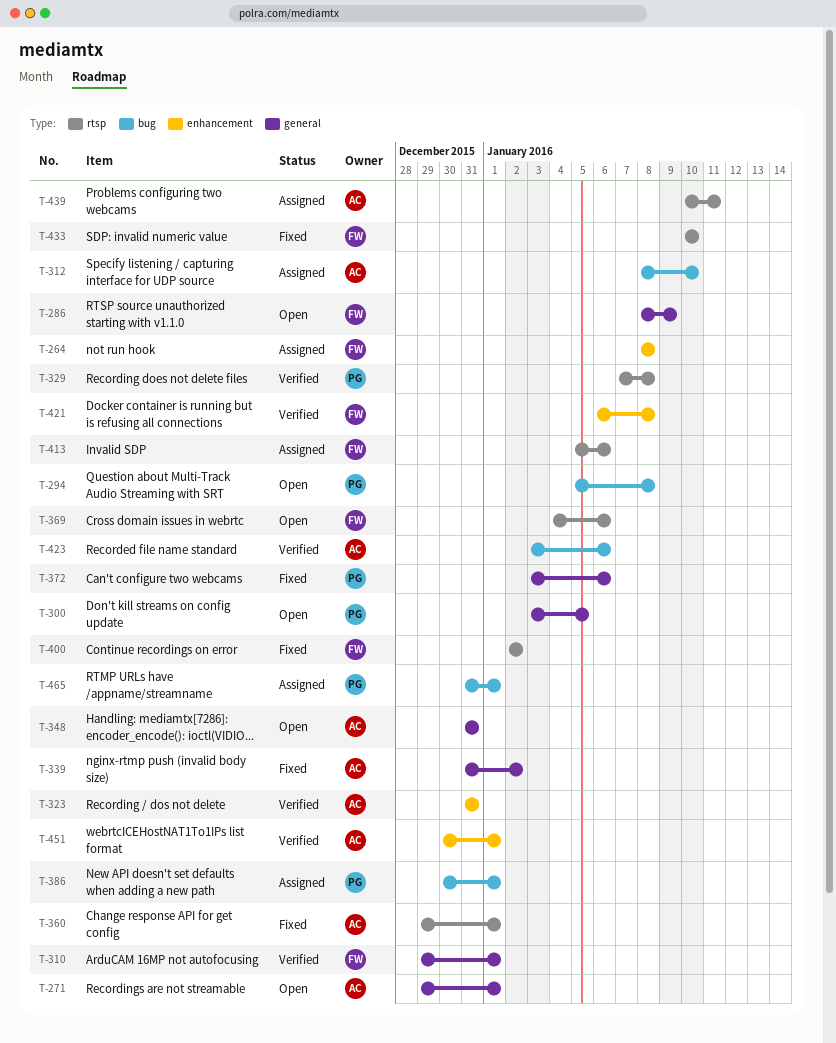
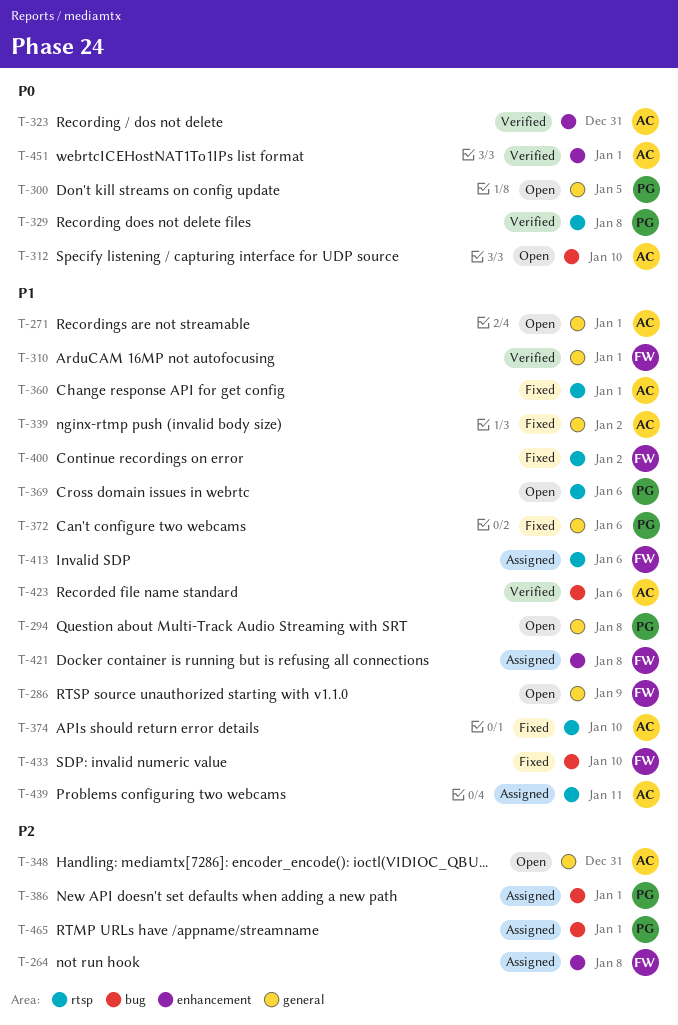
T-294, label: bug -> general
T-312, status: Assigned -> Open
T-369, owner: FW -> PG
T-374: none -> present
T-421, status: Verified -> Assigned
T-433, label: rtsp -> bug

